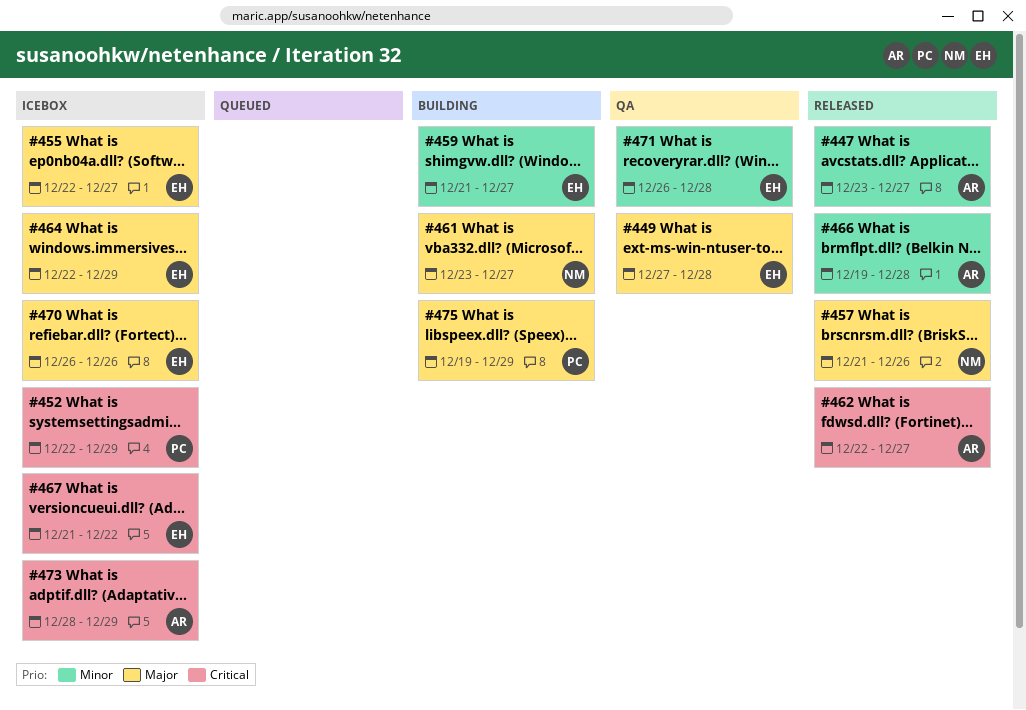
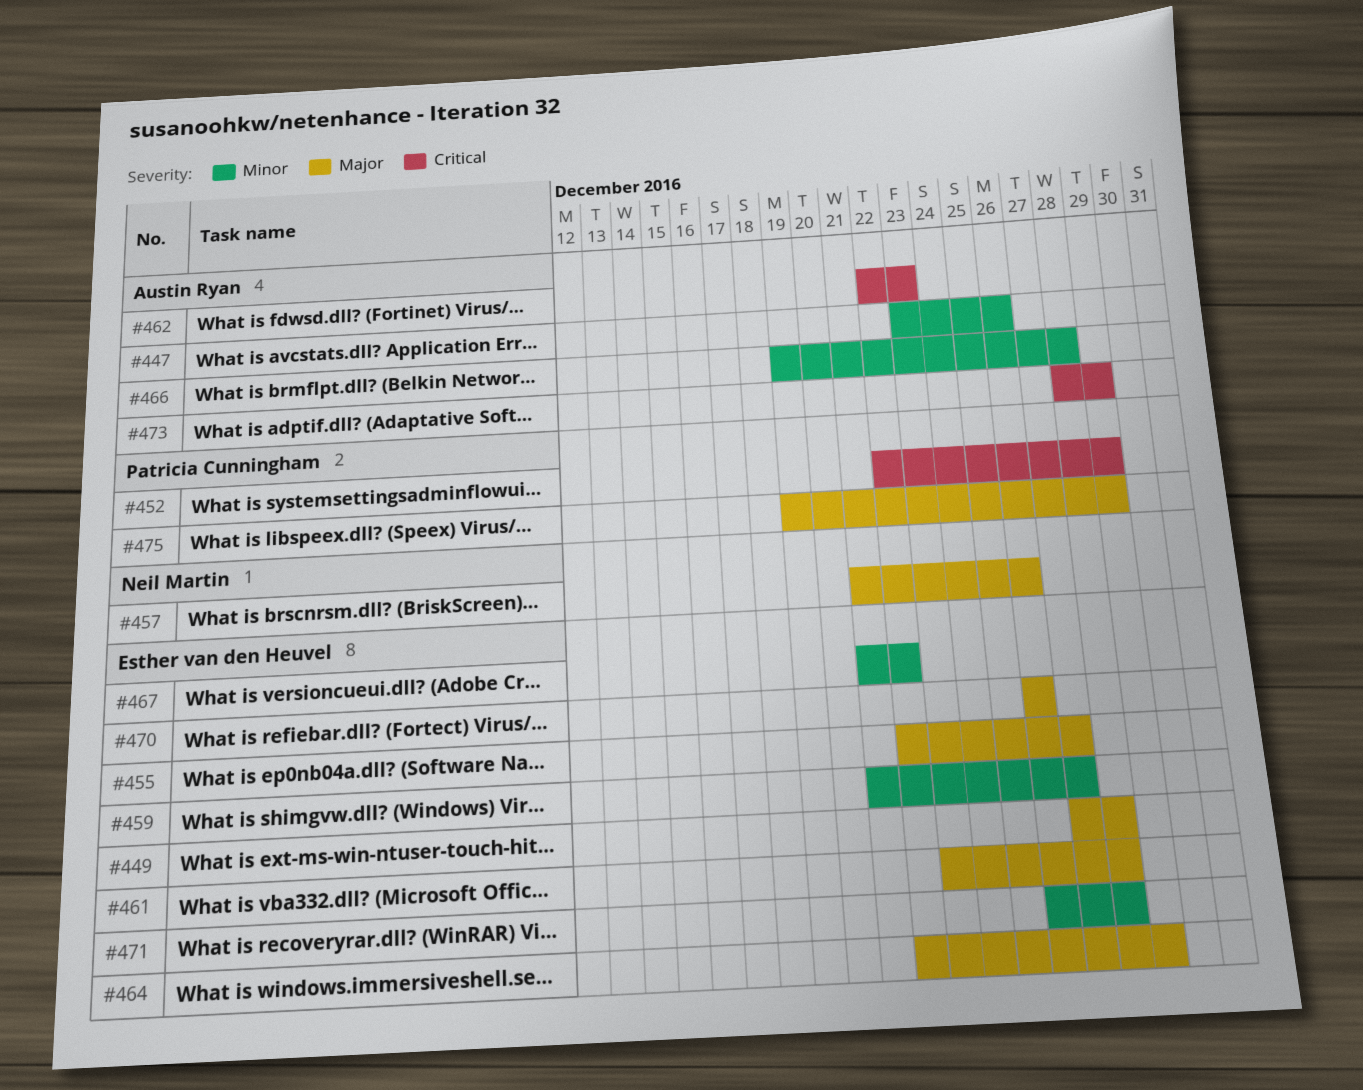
#447, due: Dec 27 -> Dec 26
#461, owner: Neil Martin -> Esther van den Heuvel
#461, due: Dec 27 -> Dec 28
#462, due: Dec 27 -> Dec 23
#467, priority: Critical -> Minor

